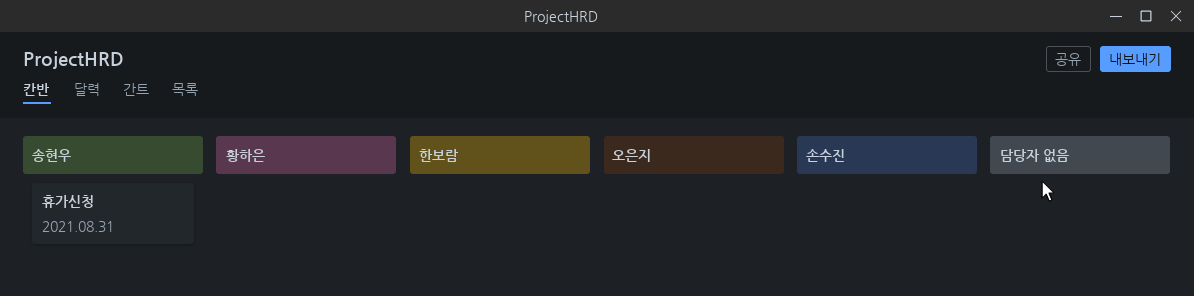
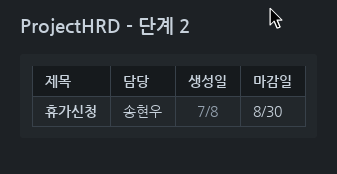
휴가신청, due: Aug 31 -> Aug 30

